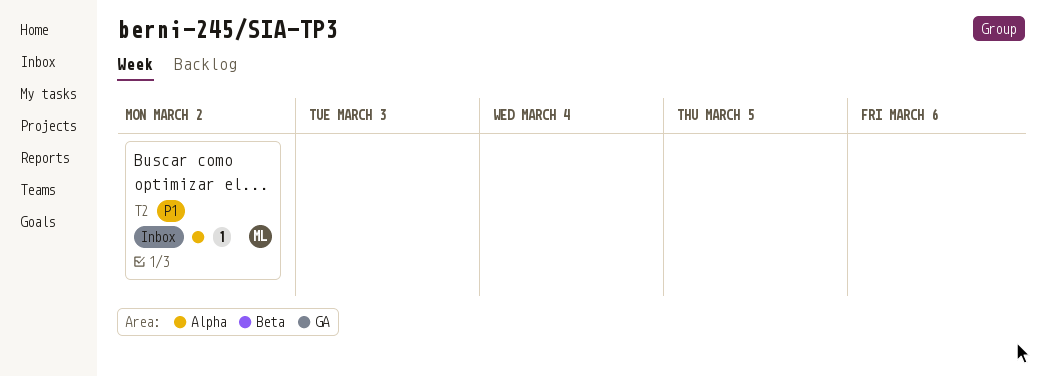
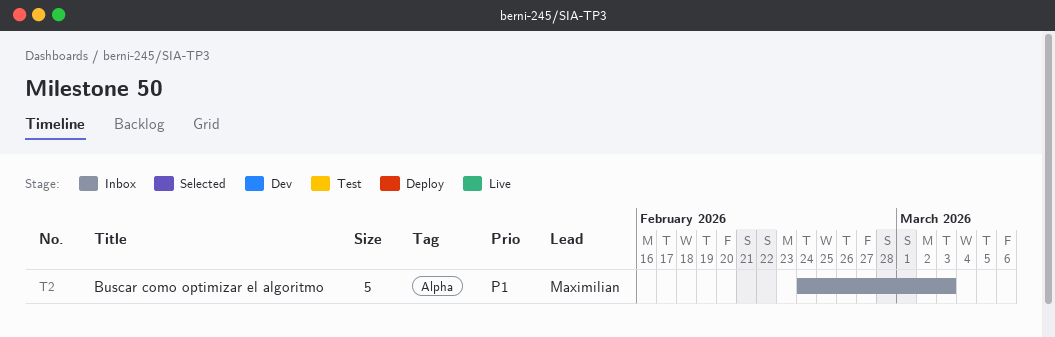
T2, estimate: 1 -> 5
T2, due: Mar 2 -> Mar 3

